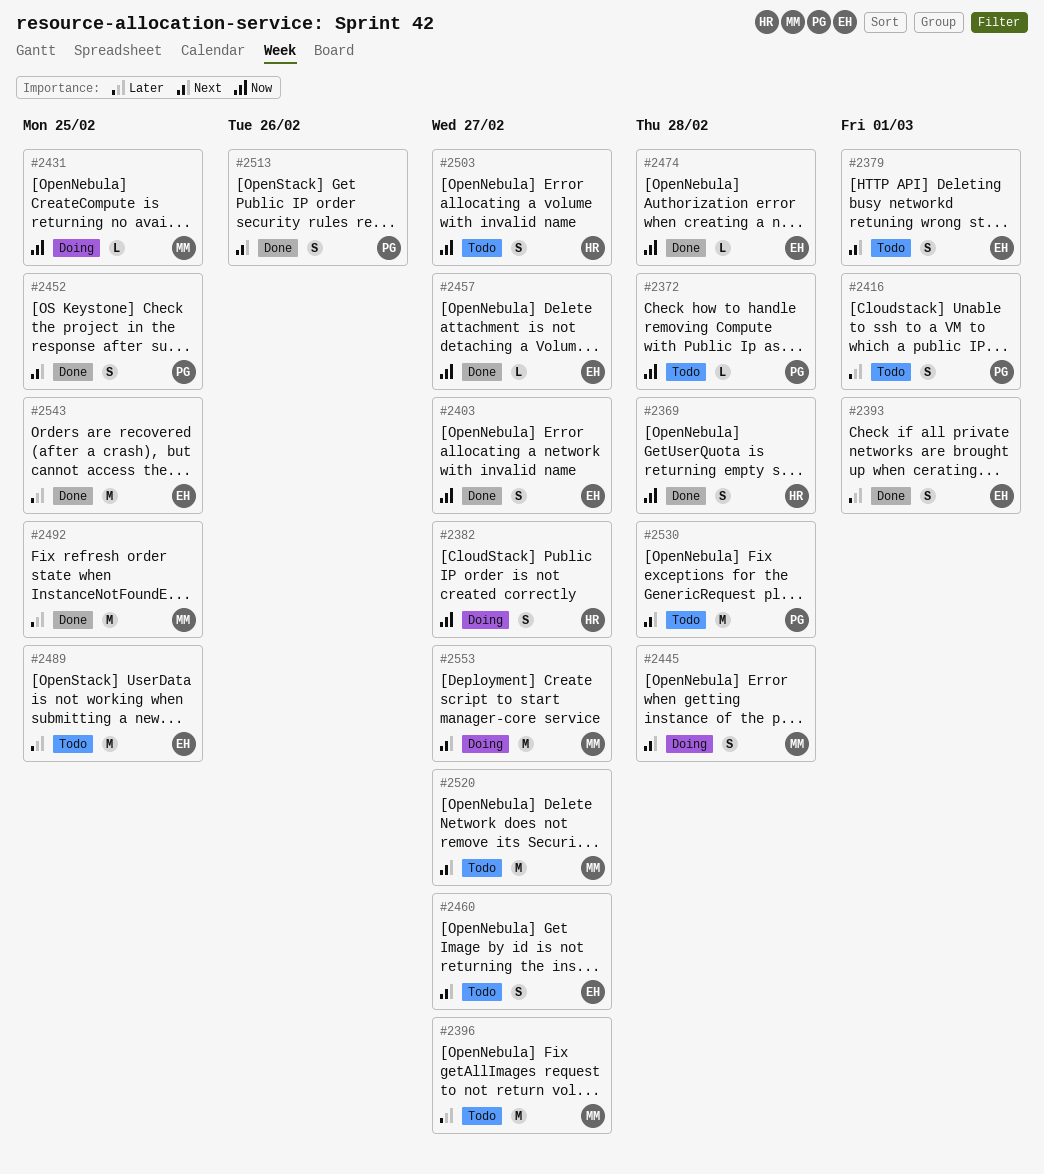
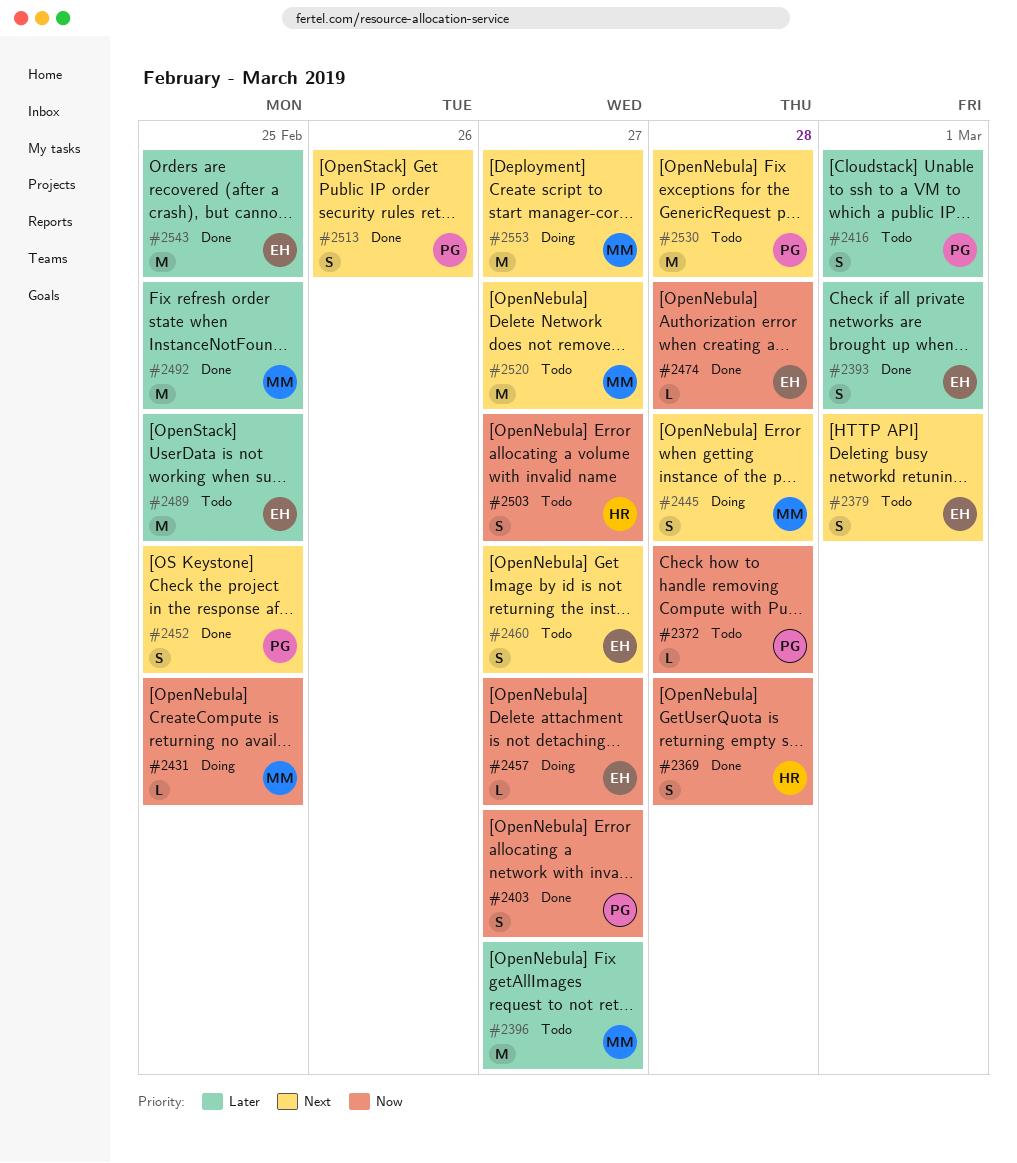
#2382: present -> none
#2403, owner: EH -> PG
#2457, status: Done -> Doing

